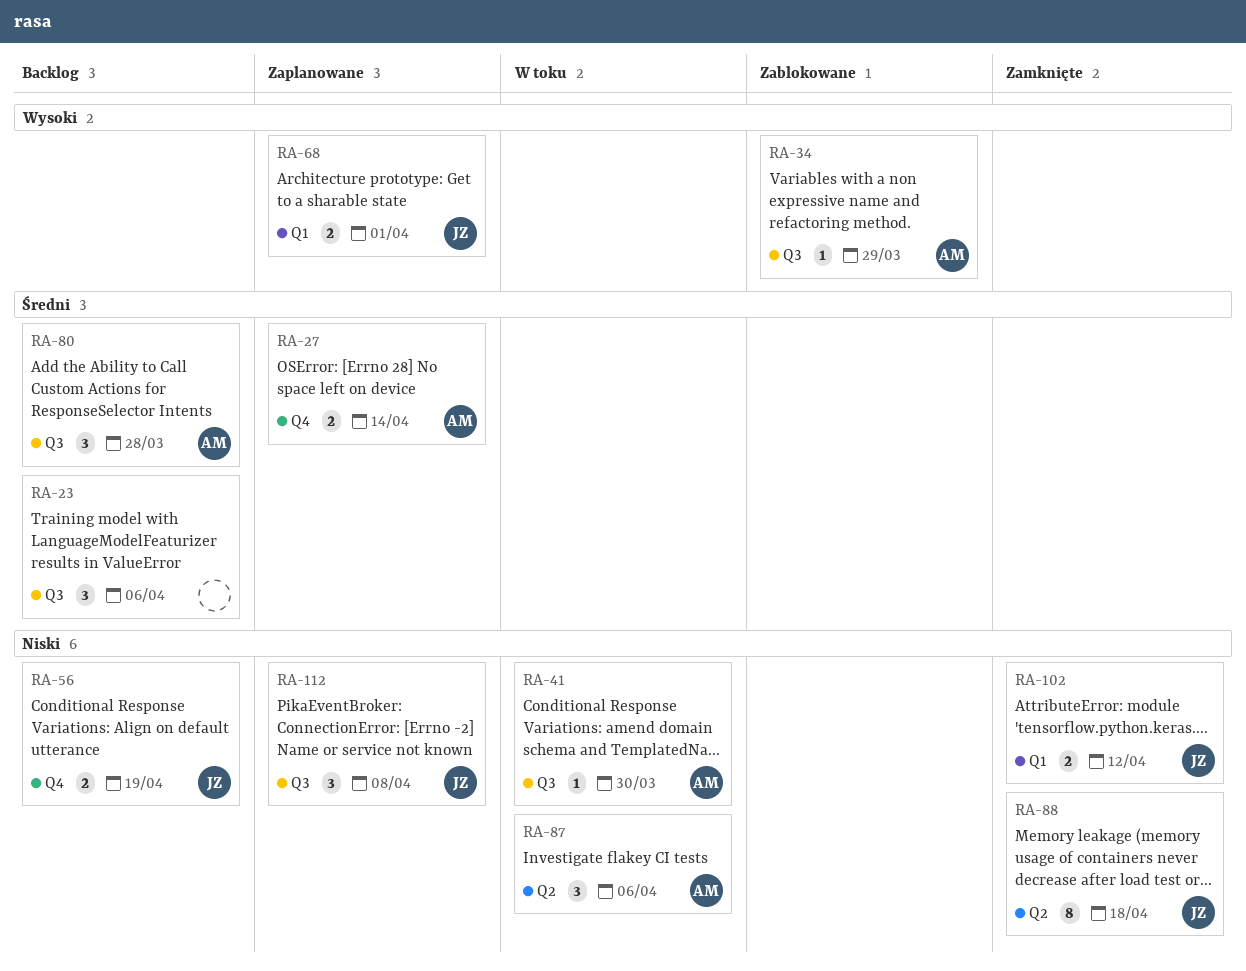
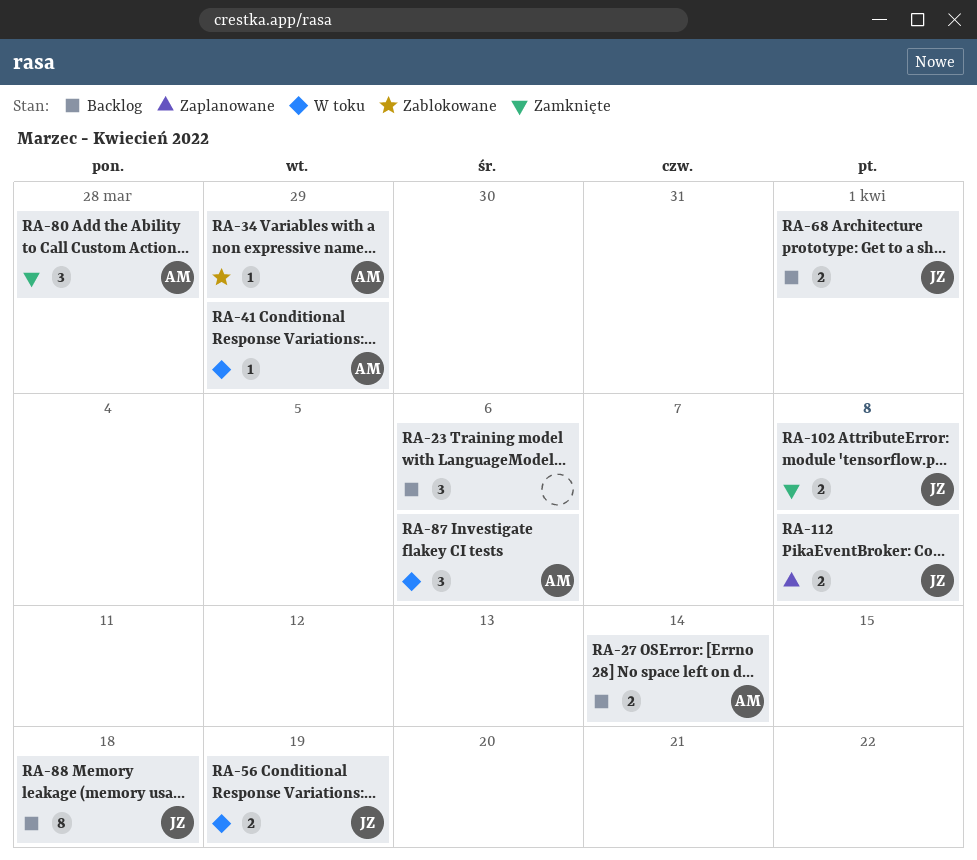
RA-27, status: Zaplanowane -> Backlog
RA-41, due: Mar 30 -> Mar 29
RA-56, status: Backlog -> W toku
RA-68, status: Zaplanowane -> Backlog
RA-80, status: Backlog -> Zamknięte
RA-88, status: Zamknięte -> Backlog
RA-102, due: Apr 12 -> Apr 8
RA-112, estimate: 3 -> 2

